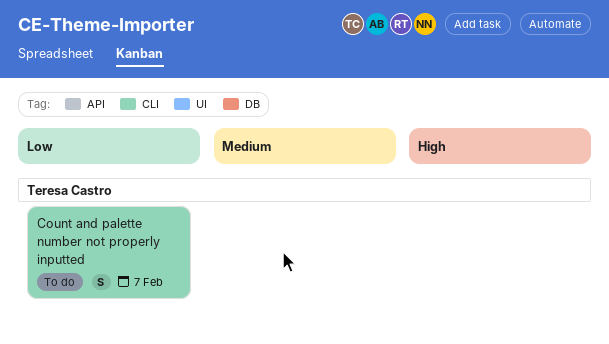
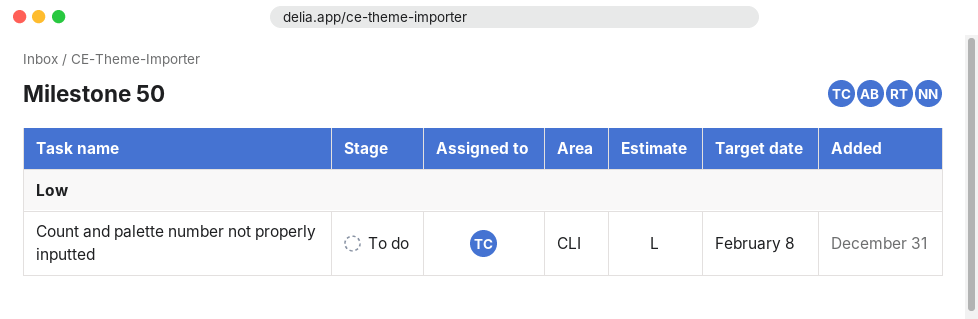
Count and palette number not properly inputted, estimate: S -> L
Count and palette number not properly inputted, due: Feb 7 -> Feb 8

